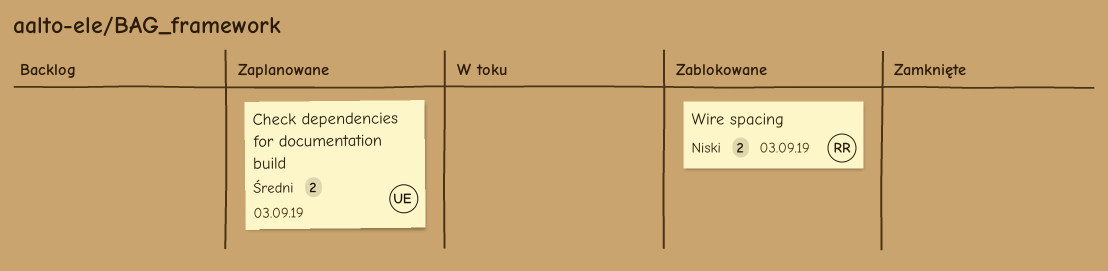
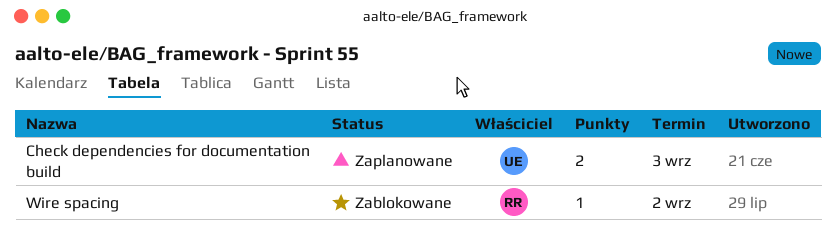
Wire spacing, estimate: 2 -> 1
Wire spacing, due: Sep 3 -> Sep 2

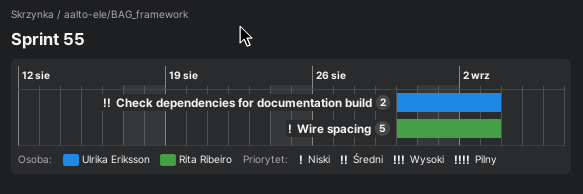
Wire spacing, estimate: 1 -> 5
Wire spacing, due: Sep 2 -> Sep 3

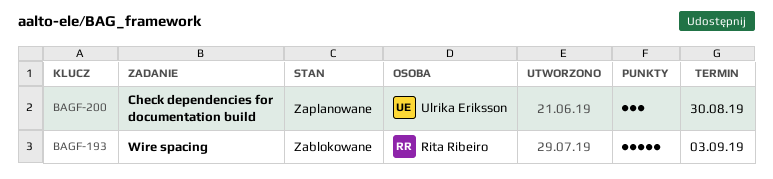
Check dependencies for documentation build, estimate: 2 -> 3
Check dependencies for documentation build, due: Sep 3 -> Aug 30

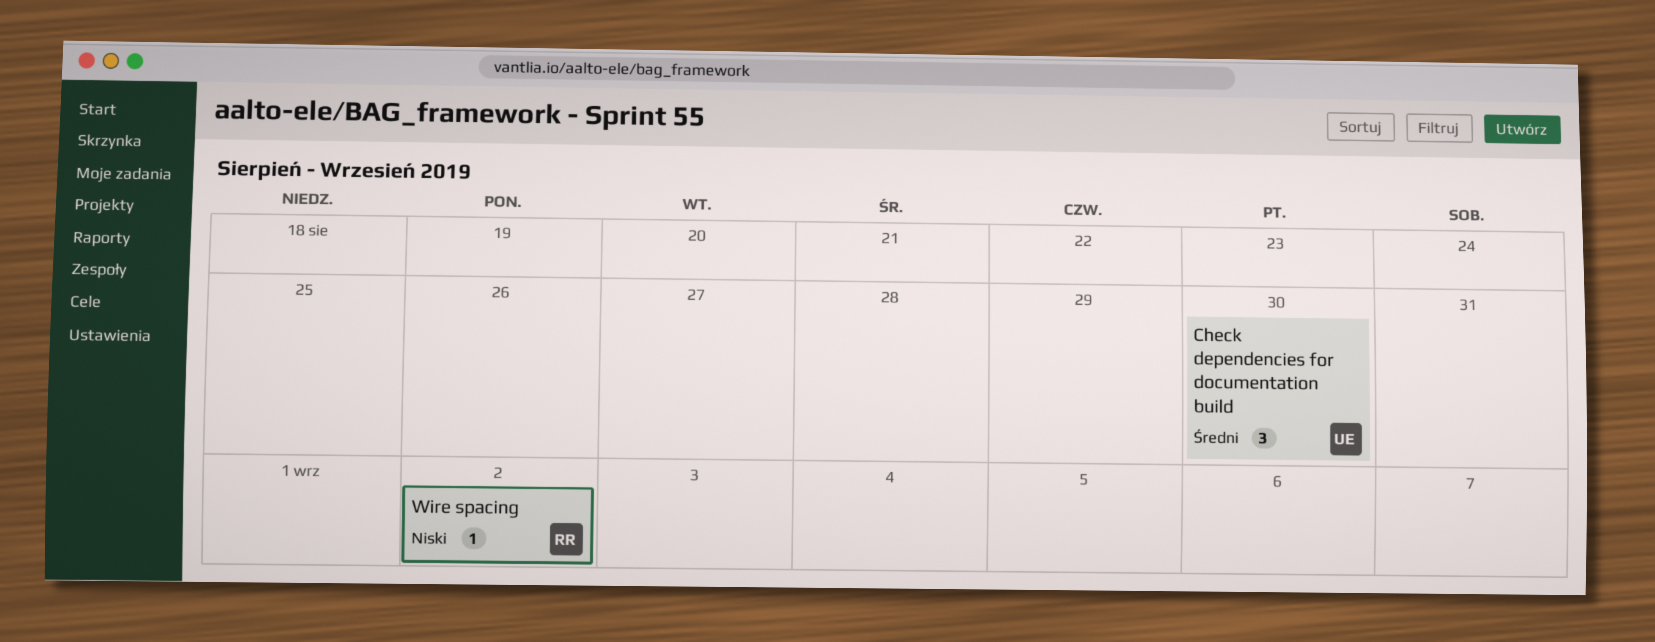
Wire spacing, estimate: 5 -> 1
Wire spacing, due: Sep 3 -> Sep 2

